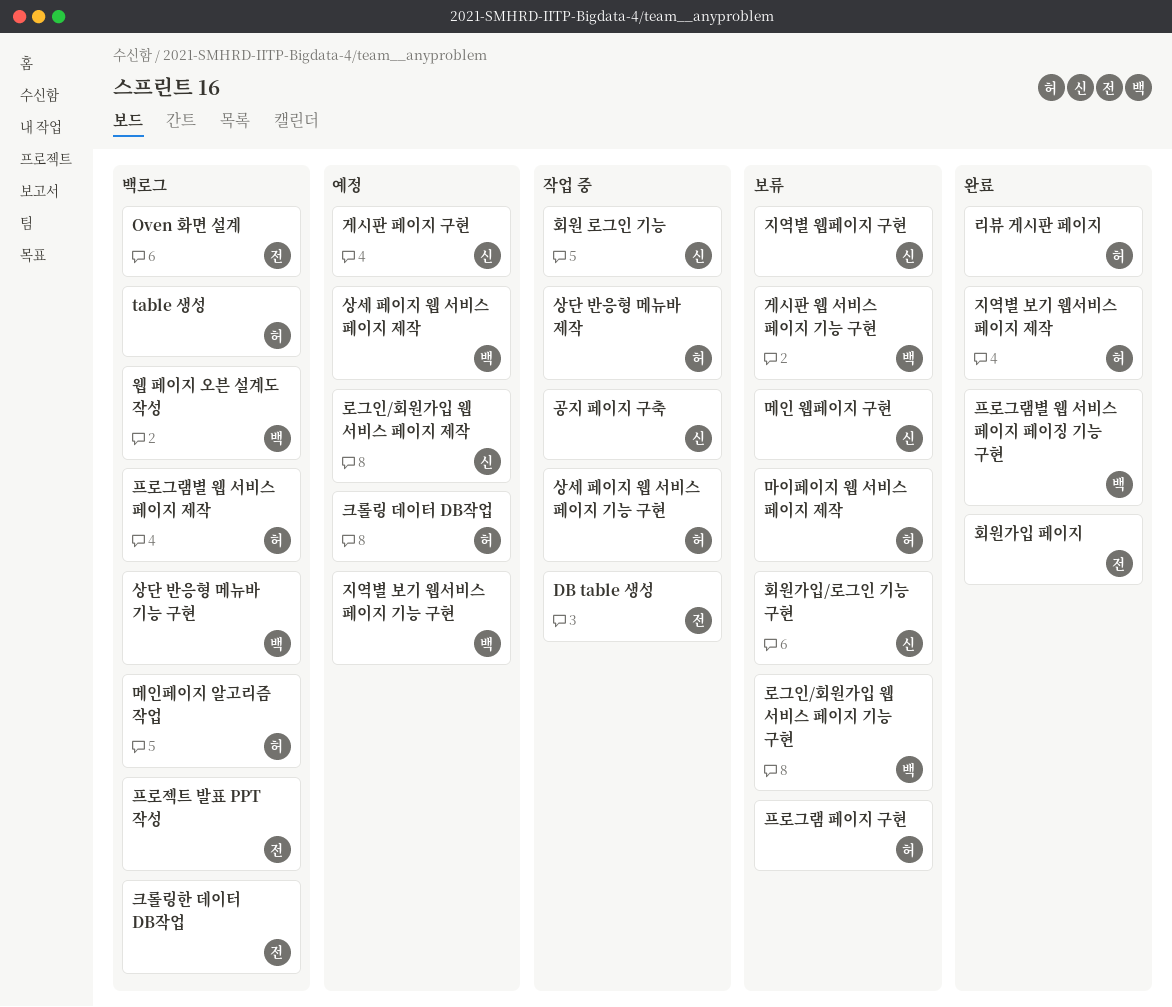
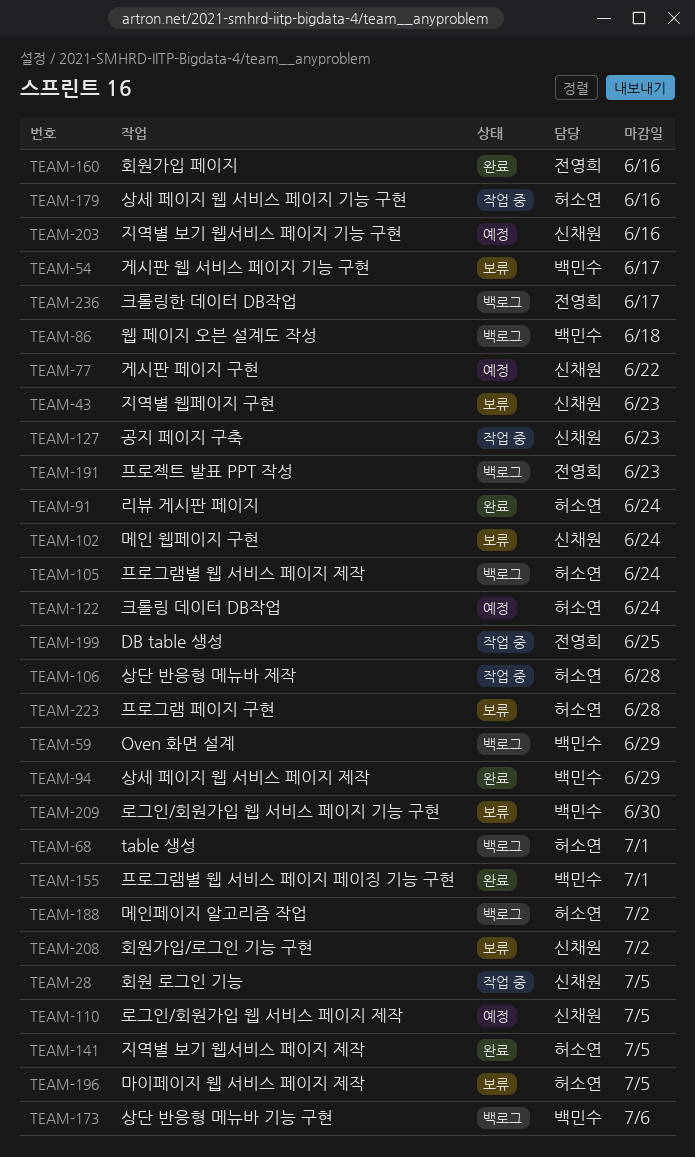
Oven 화면 설계, owner: 전영희 -> 백민수
상세 페이지 웹 서비스 페이지 제작, status: 예정 -> 완료
지역별 보기 웹서비스 페이지 기능 구현, owner: 백민수 -> 신채원

